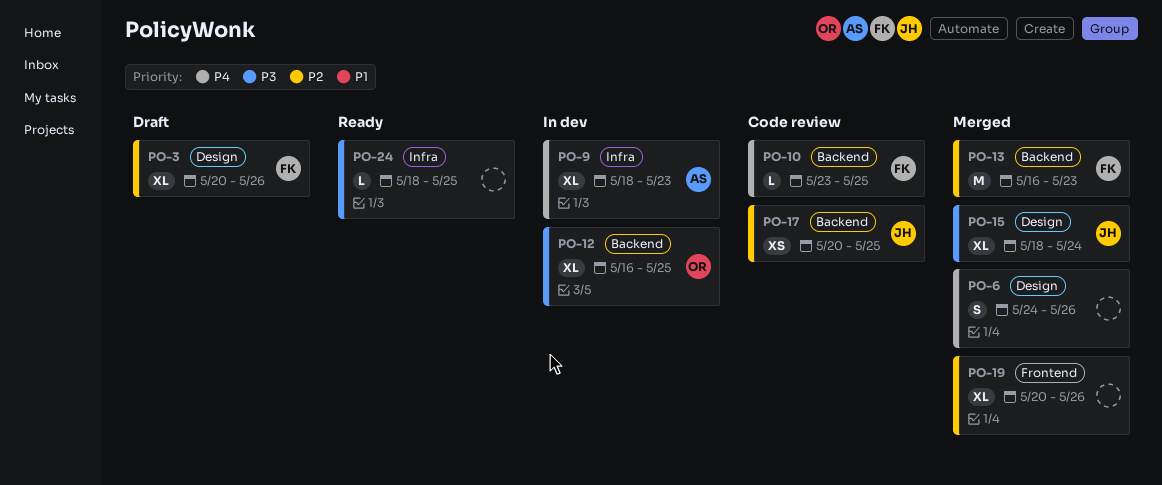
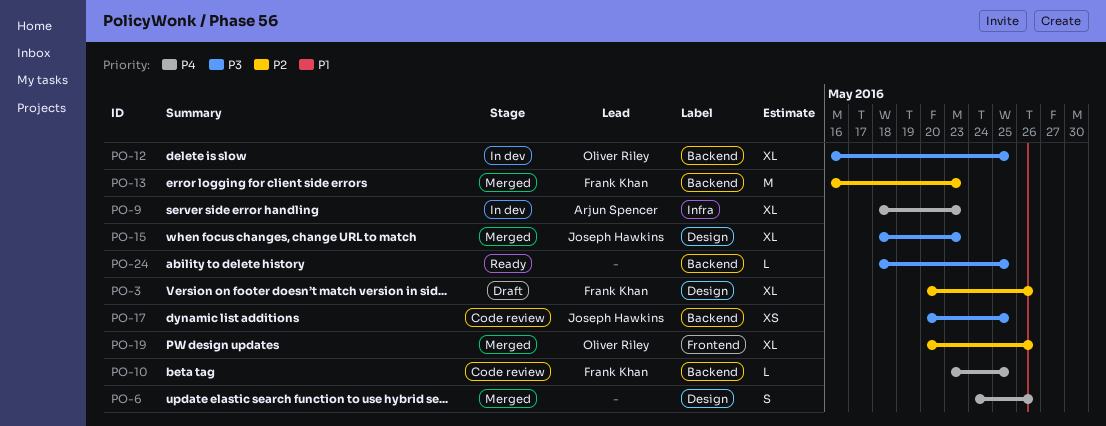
PO-15, due: May 24 -> May 23
PO-17, priority: P2 -> P3
PO-19, owner: none -> Oliver Riley
PO-24, label: Infra -> Backend

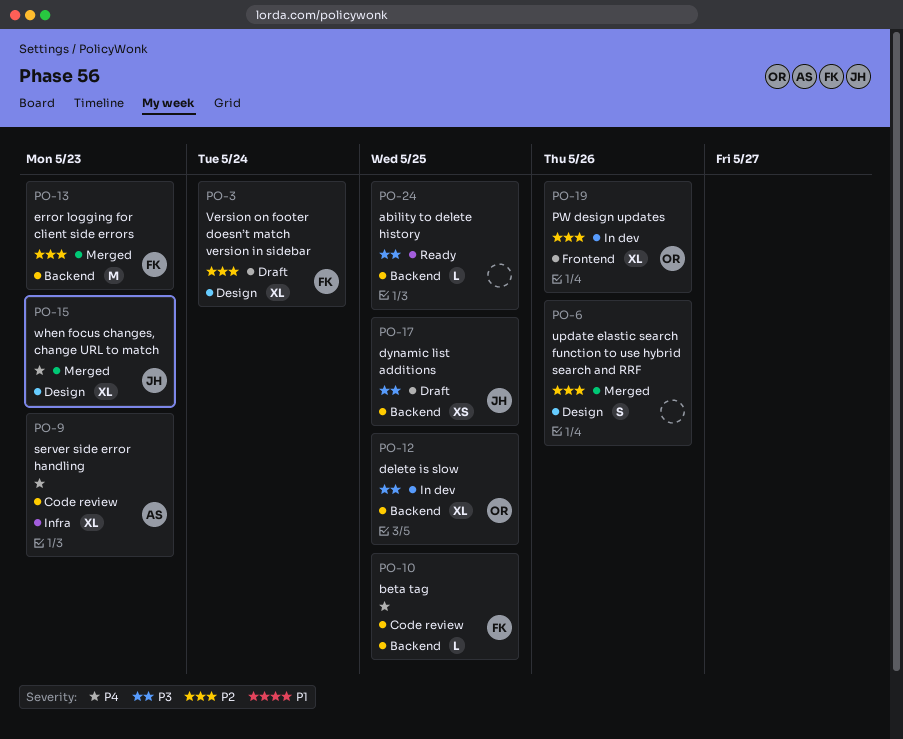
PO-3, due: May 26 -> May 24
PO-6, priority: P4 -> P2
PO-9, status: In dev -> Code review
PO-15, priority: P3 -> P4
PO-17, status: Code review -> Draft
PO-19, status: Merged -> In dev

